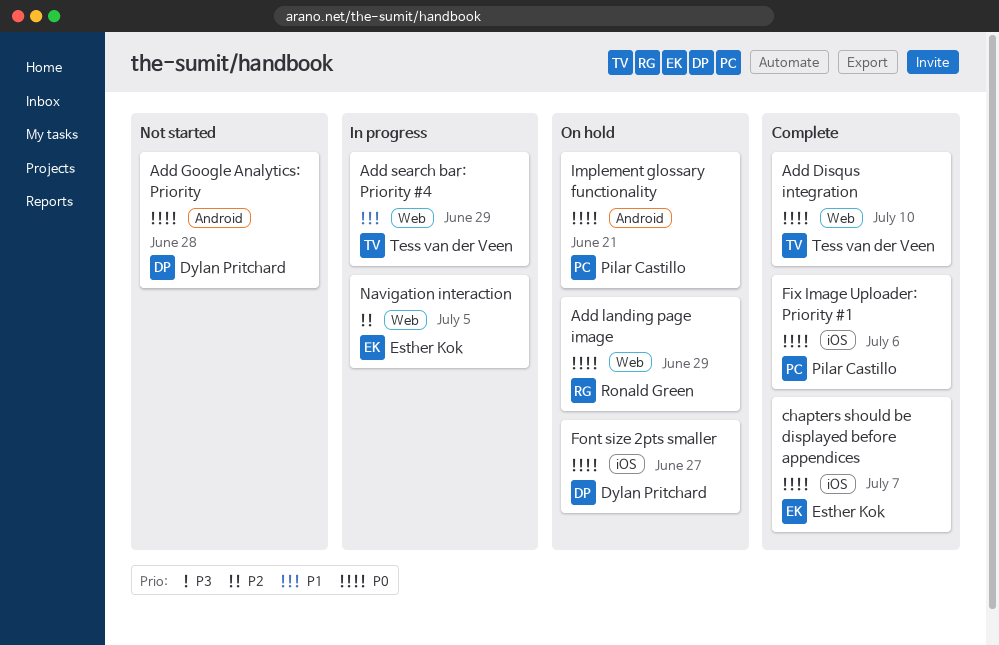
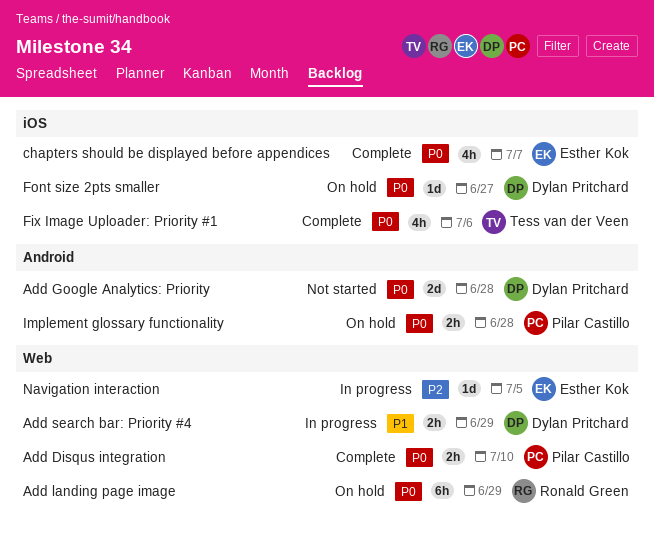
Add Disqus integration, owner: Tess van der Veen -> Pilar Castillo
Add search bar: Priority #4, owner: Tess van der Veen -> Dylan Pritchard
Fix Image Uploader: Priority #1, owner: Pilar Castillo -> Tess van der Veen
Implement glossary functionality, due: Jun 21 -> Jun 28

